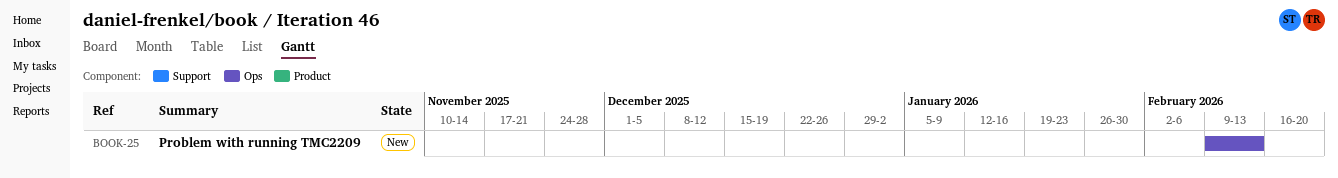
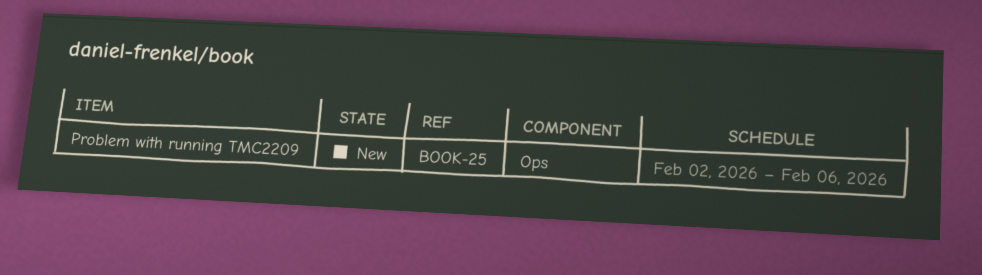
BOOK-25, start: Feb 9 -> Feb 2
BOOK-25, due: Feb 13 -> Feb 6

